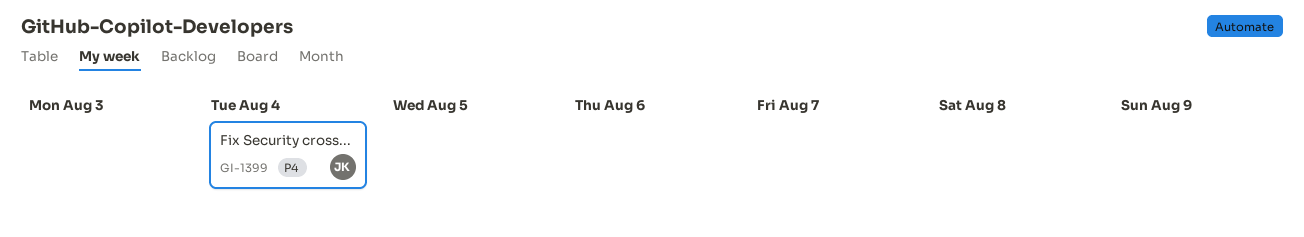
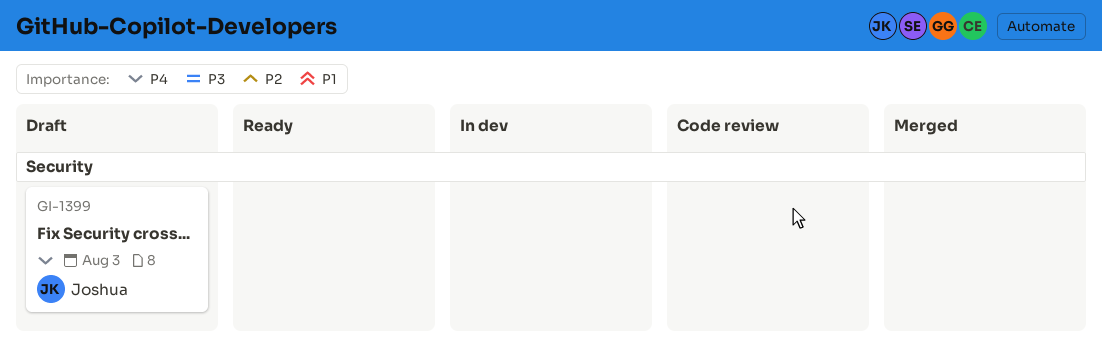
GI-1399, due: Aug 4 -> Aug 3

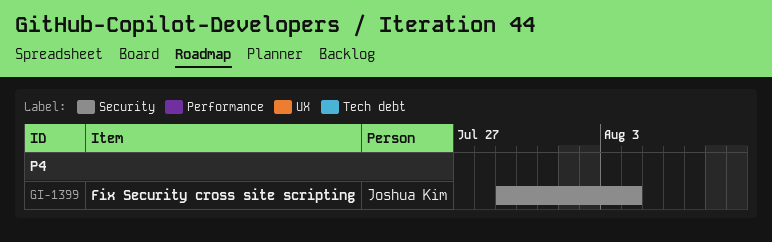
GI-1399, due: Aug 3 -> Aug 4

